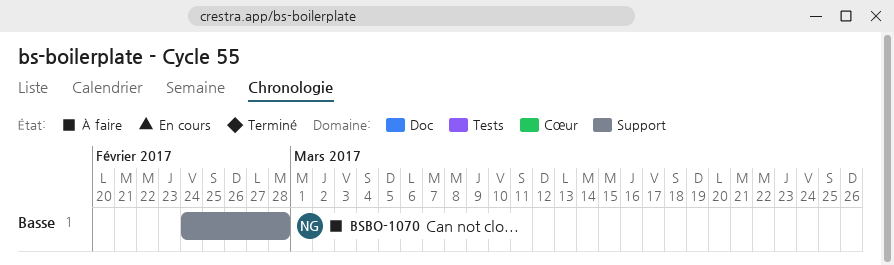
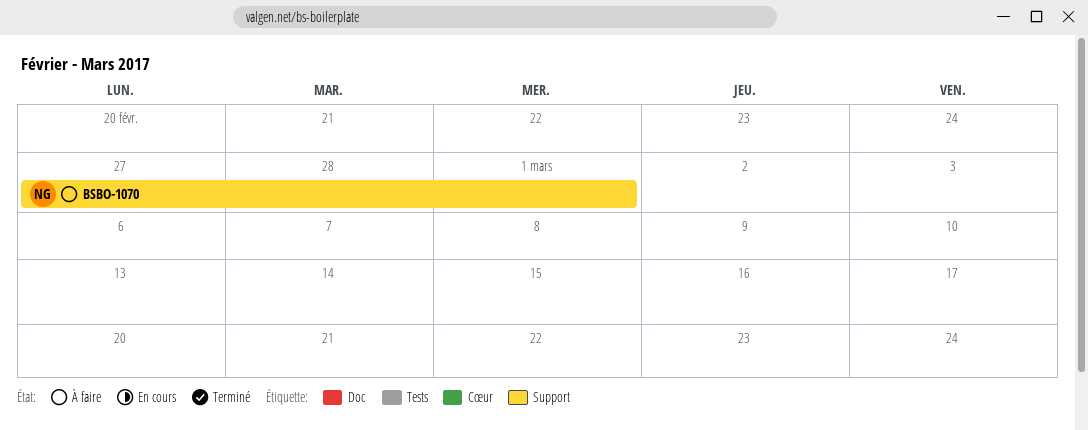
BSBO-1070, start: Feb 24 -> Feb 27
BSBO-1070, due: Feb 28 -> Mar 1

